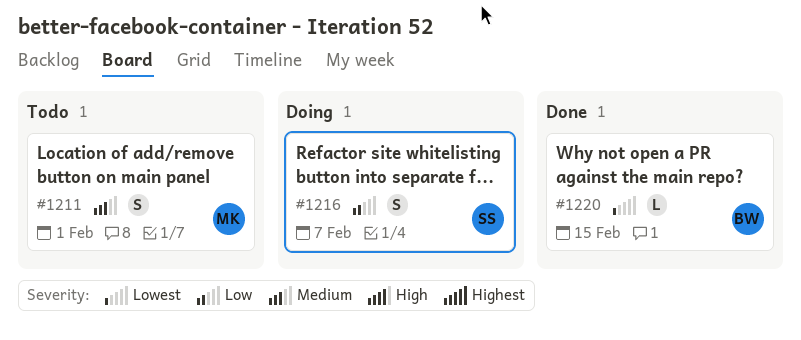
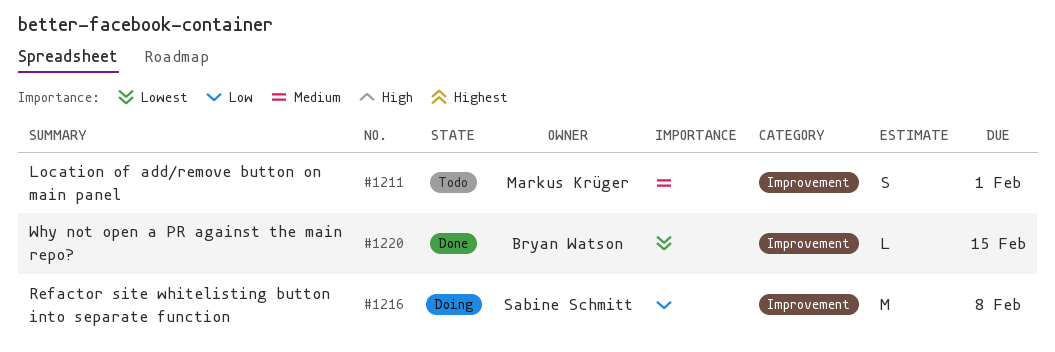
#1216, estimate: S -> M
#1216, due: Feb 7 -> Feb 8

